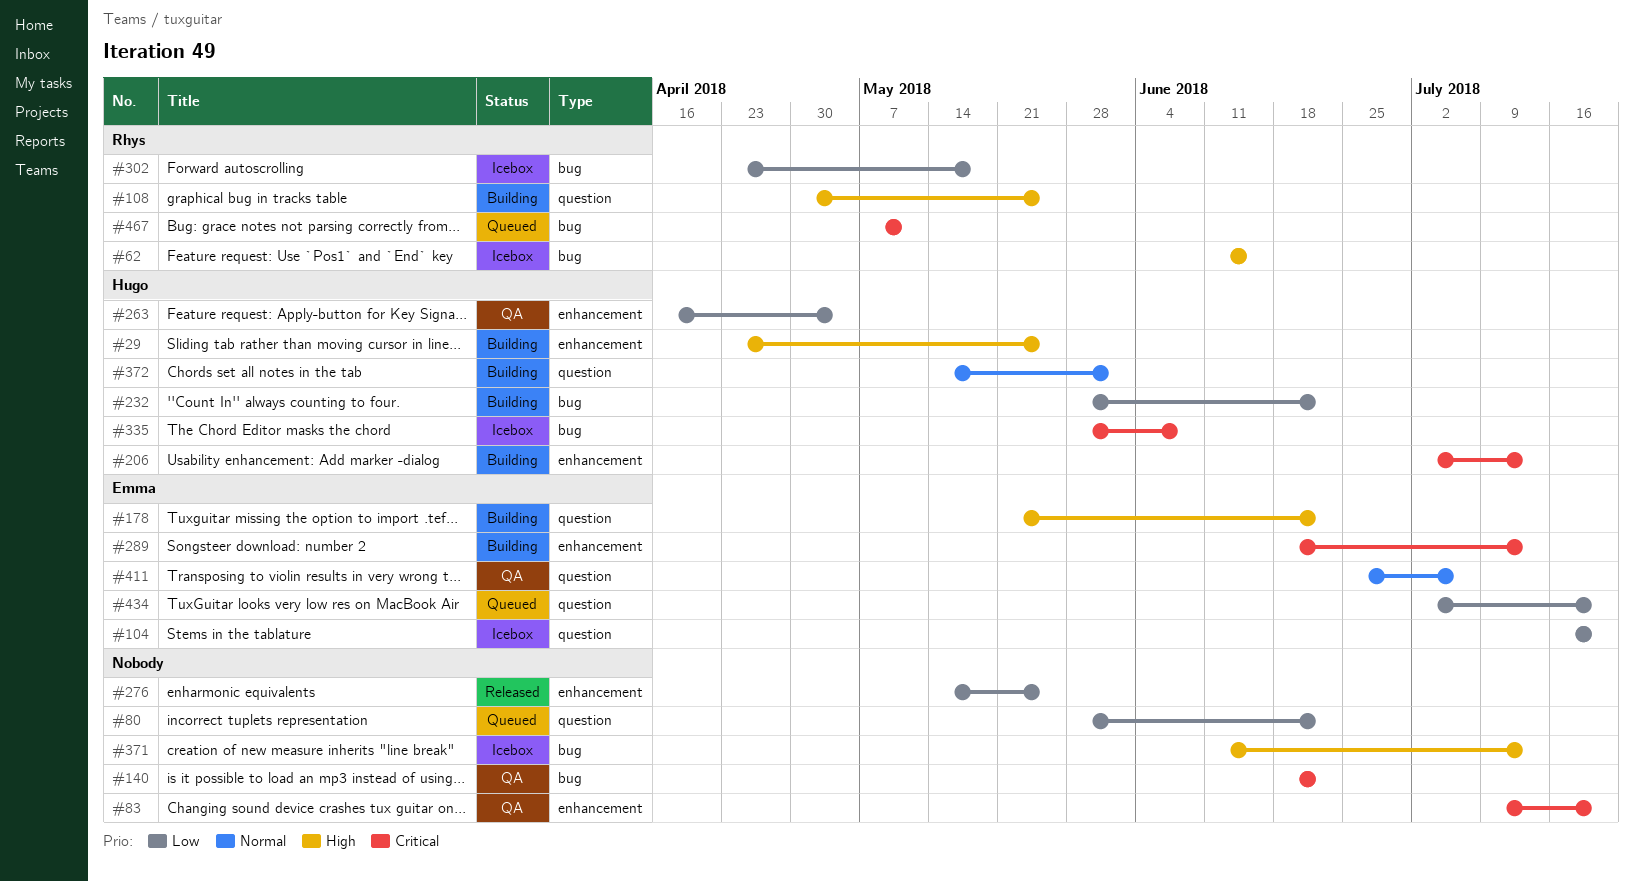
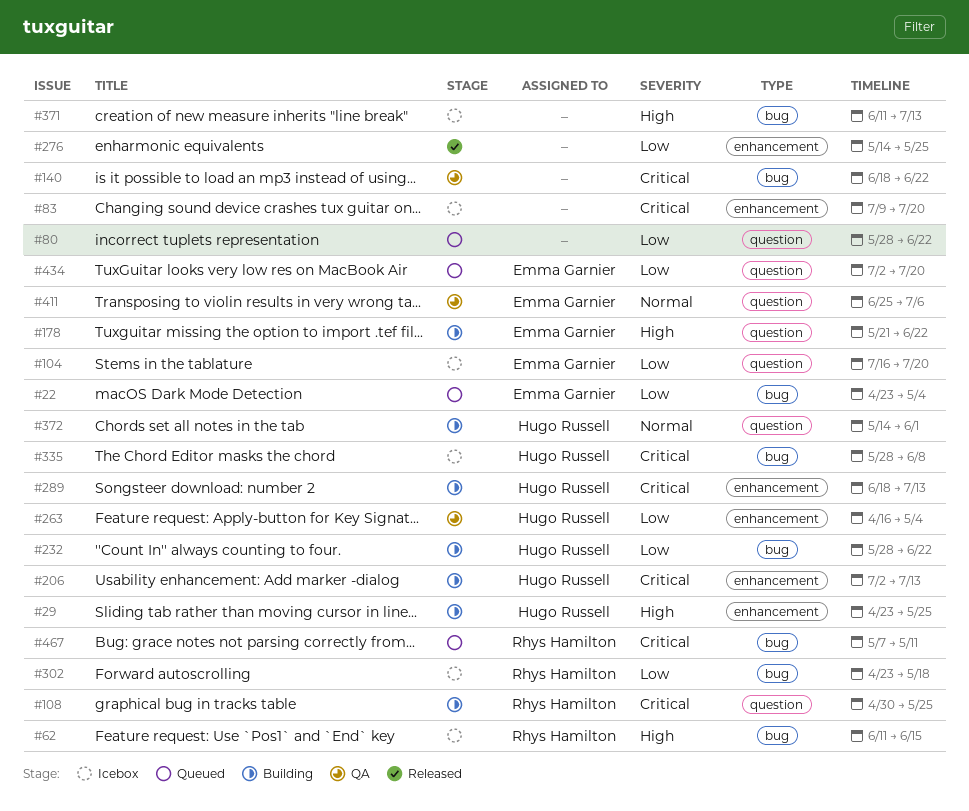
#22: none -> present
#83, status: QA -> Icebox
#108, priority: High -> Critical
#289, owner: Emma Garnier -> Hugo Russell

